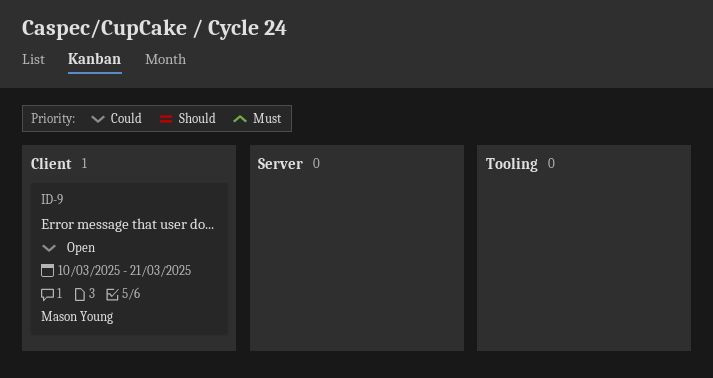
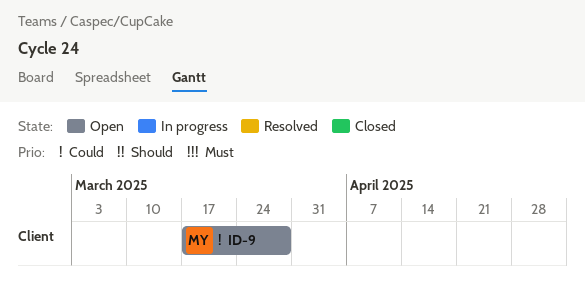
ID-9, start: Mar 10 -> Mar 17
ID-9, due: Mar 21 -> Mar 28

